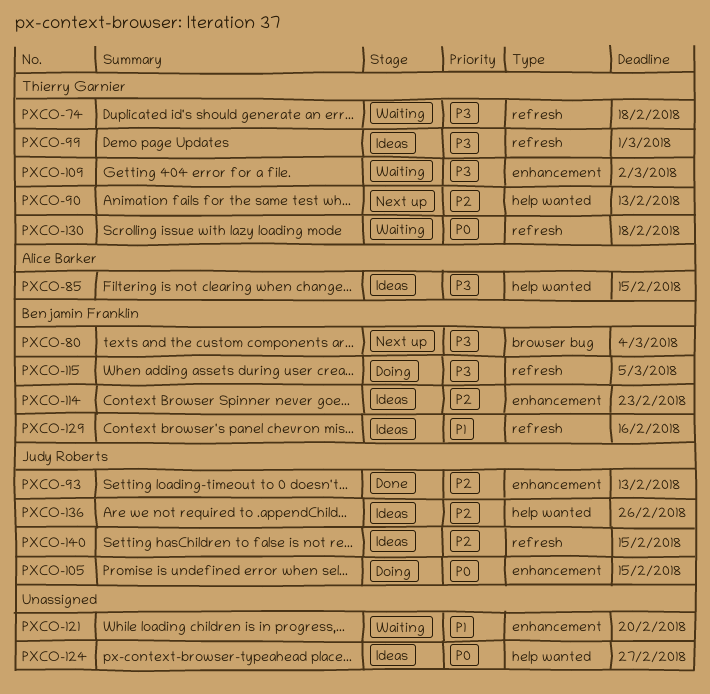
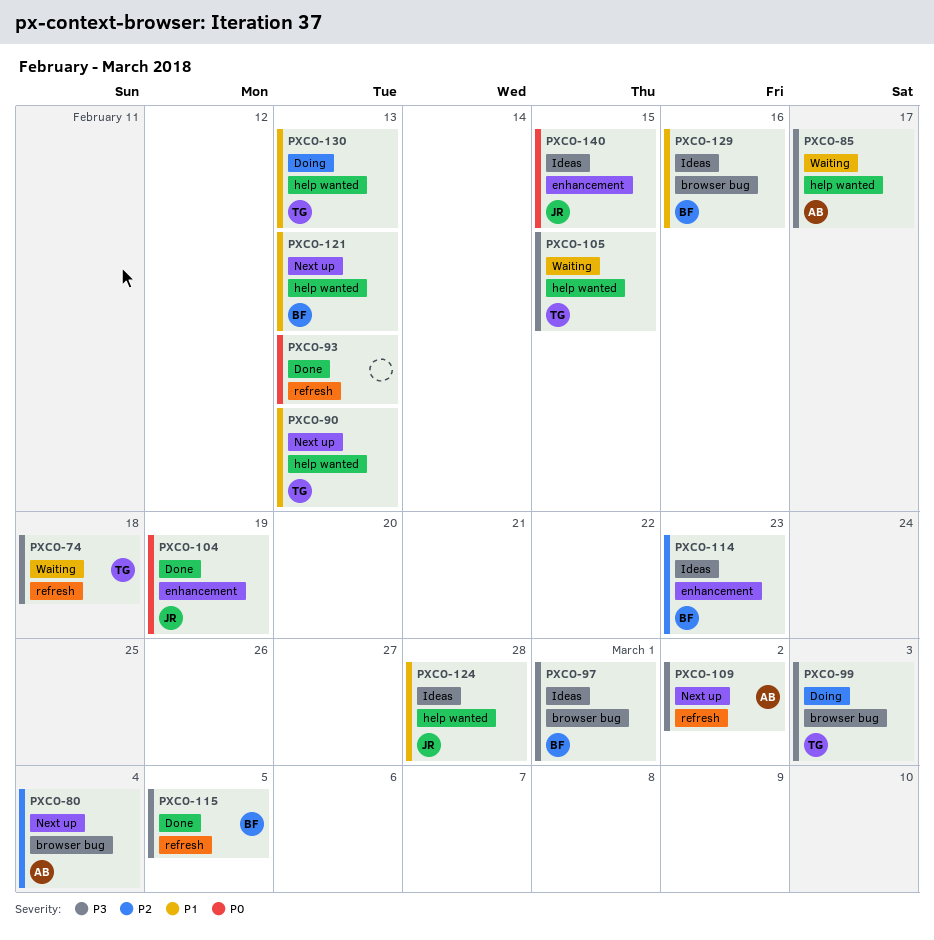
PXCO-80, owner: Benjamin Franklin -> Alice Barker
PXCO-80, priority: P3 -> P2
PXCO-85, status: Ideas -> Waiting
PXCO-85, due: Feb 15 -> Feb 17
PXCO-90, priority: P2 -> P1
PXCO-93, owner: Judy Roberts -> none
PXCO-93, priority: P2 -> P0
PXCO-93, label: enhancement -> refresh
PXCO-97: none -> present
PXCO-99, status: Ideas -> Doing
PXCO-99, label: refresh -> browser bug
PXCO-99, due: Mar 1 -> Mar 3
PXCO-104: none -> present
PXCO-105, status: Doing -> Waiting
PXCO-105, owner: Judy Roberts -> Thierry Garnier
PXCO-105, priority: P0 -> P3
PXCO-105, label: enhancement -> help wanted
PXCO-109, status: Waiting -> Next up
PXCO-109, owner: Thierry Garnier -> Alice Barker
PXCO-109, label: enhancement -> refresh
PXCO-115, status: Doing -> Done
PXCO-121, status: Waiting -> Next up
PXCO-121, owner: none -> Benjamin Franklin
PXCO-121, label: enhancement -> help wanted
PXCO-121, due: Feb 20 -> Feb 13
PXCO-124, owner: none -> Judy Roberts
PXCO-124, priority: P0 -> P1
PXCO-124, due: Feb 27 -> Feb 28
PXCO-129, label: refresh -> browser bug
PXCO-130, status: Waiting -> Doing
PXCO-130, priority: P0 -> P1
PXCO-130, label: refresh -> help wanted
PXCO-130, due: Feb 18 -> Feb 13
PXCO-136: present -> none
PXCO-140, priority: P2 -> P0
PXCO-140, label: refresh -> enhancement

